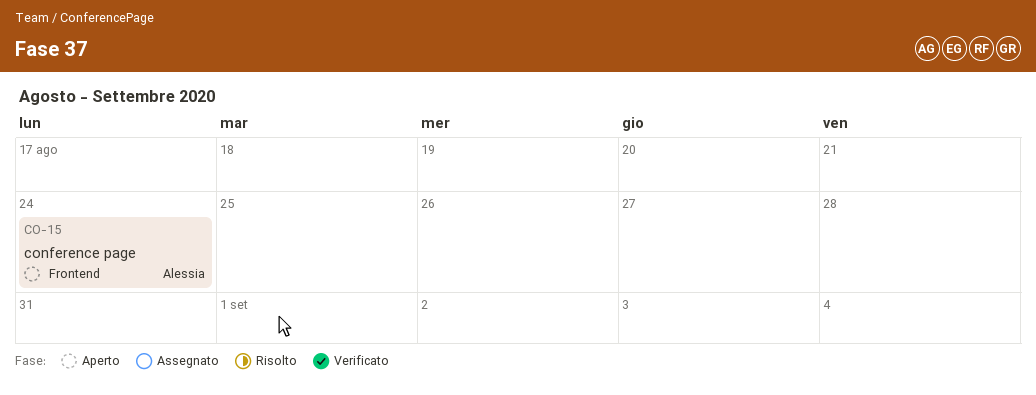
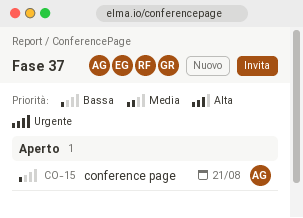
CO-15, due: Aug 24 -> Aug 21

